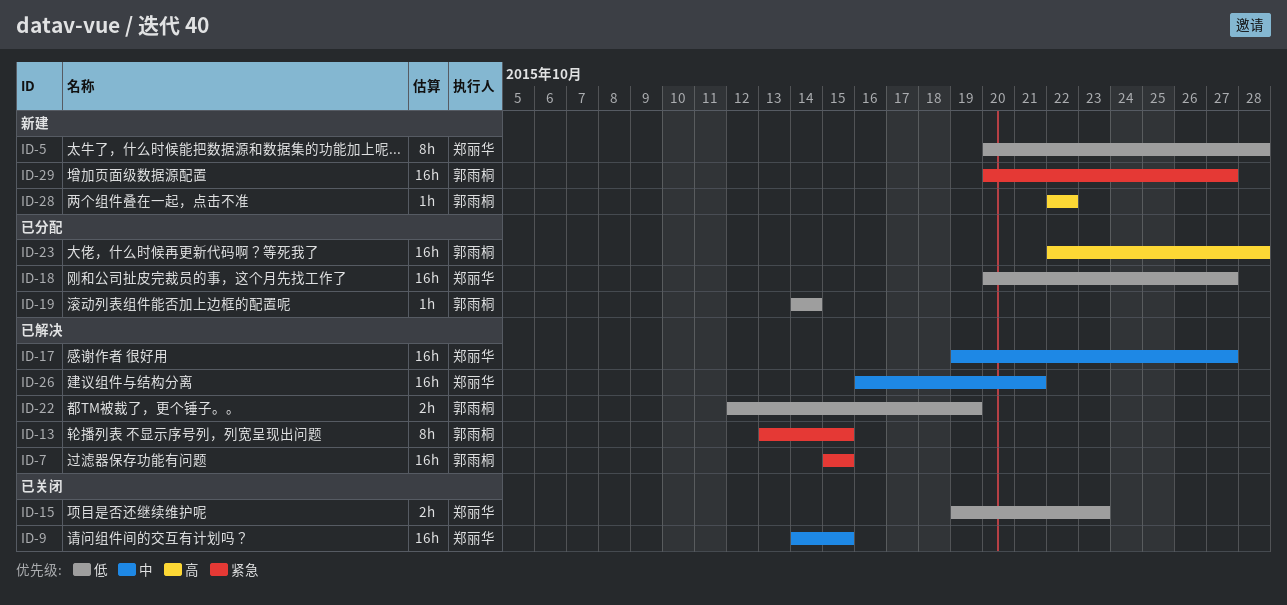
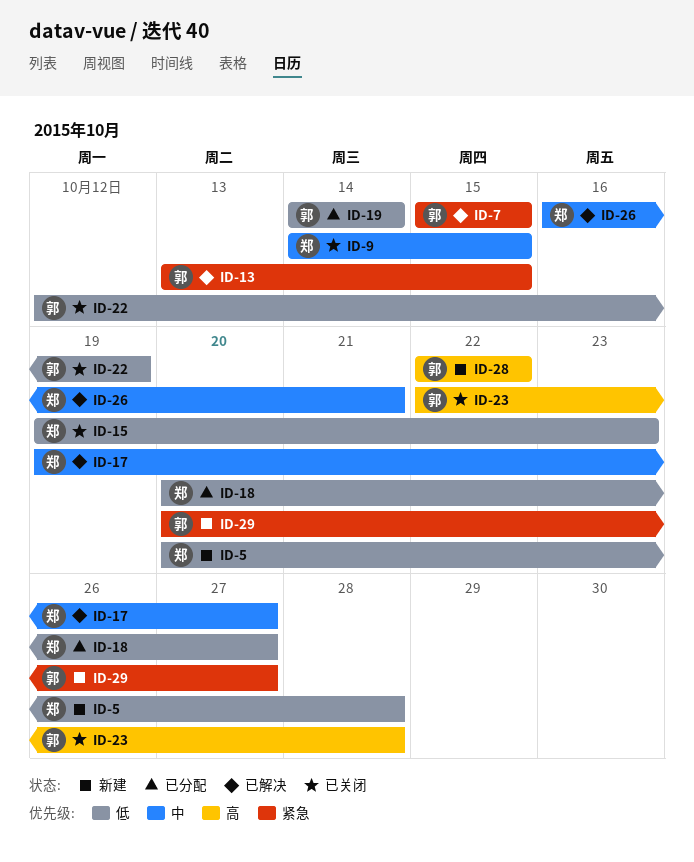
ID-22, status: 已解决 -> 已关闭
ID-23, status: 已分配 -> 已关闭

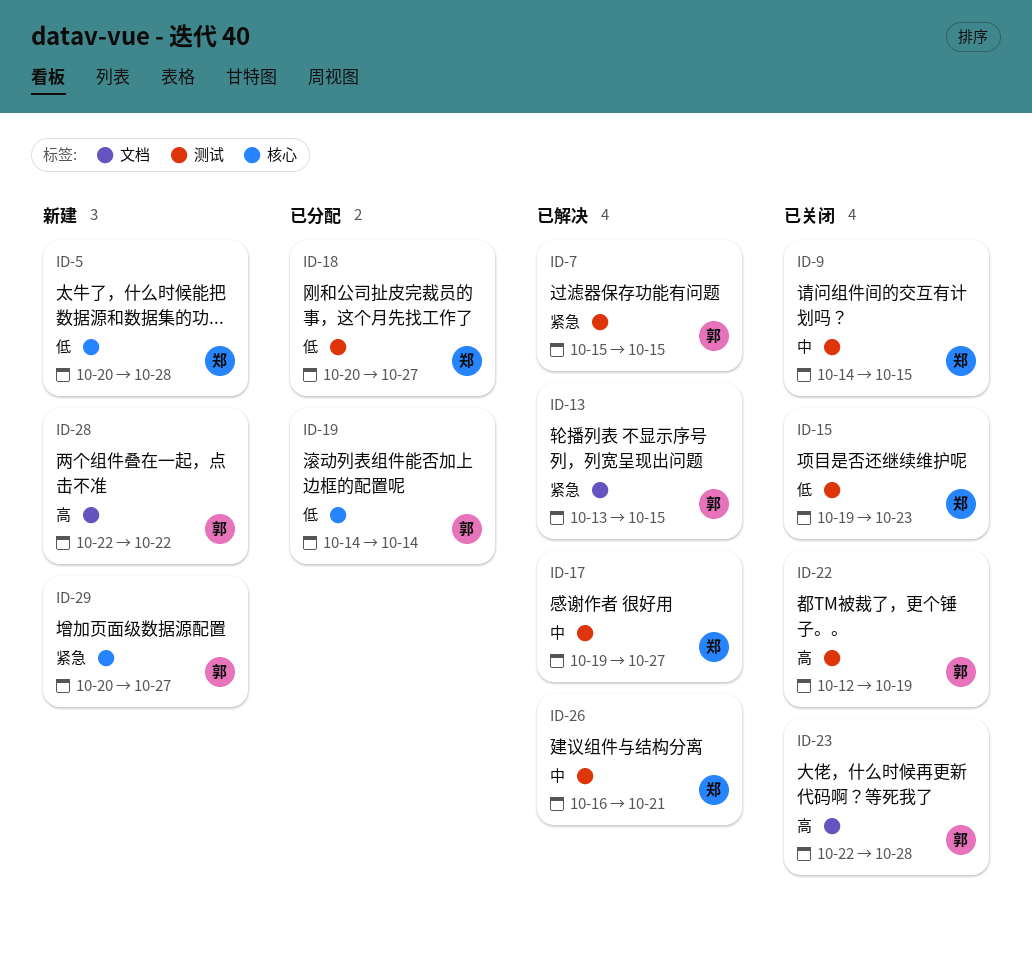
ID-22, priority: 低 -> 高

